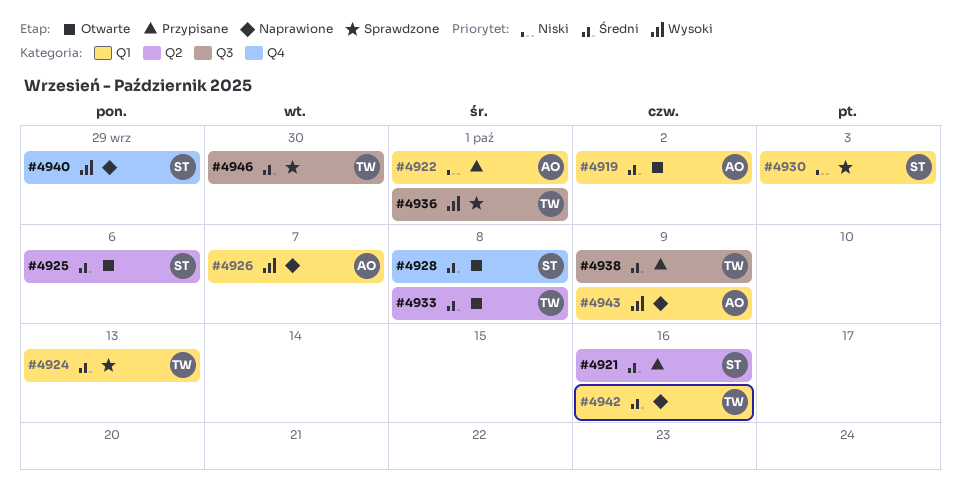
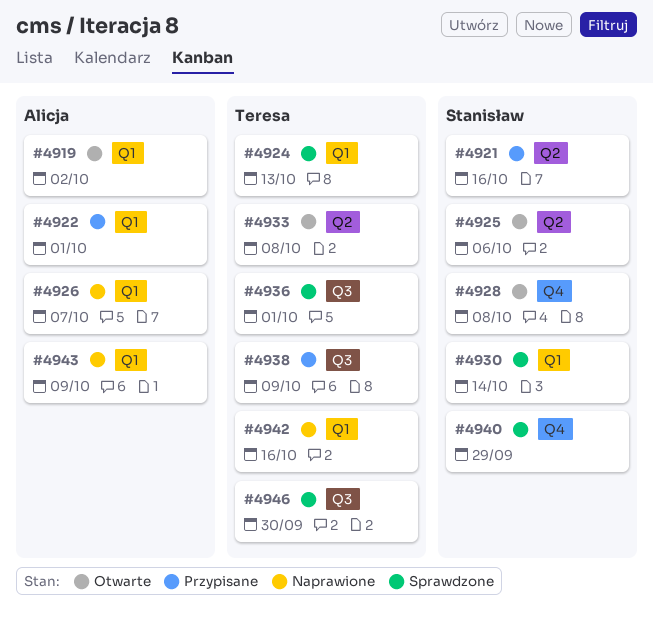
#4930, due: Oct 3 -> Oct 14
#4940, status: Naprawione -> Sprawdzone

